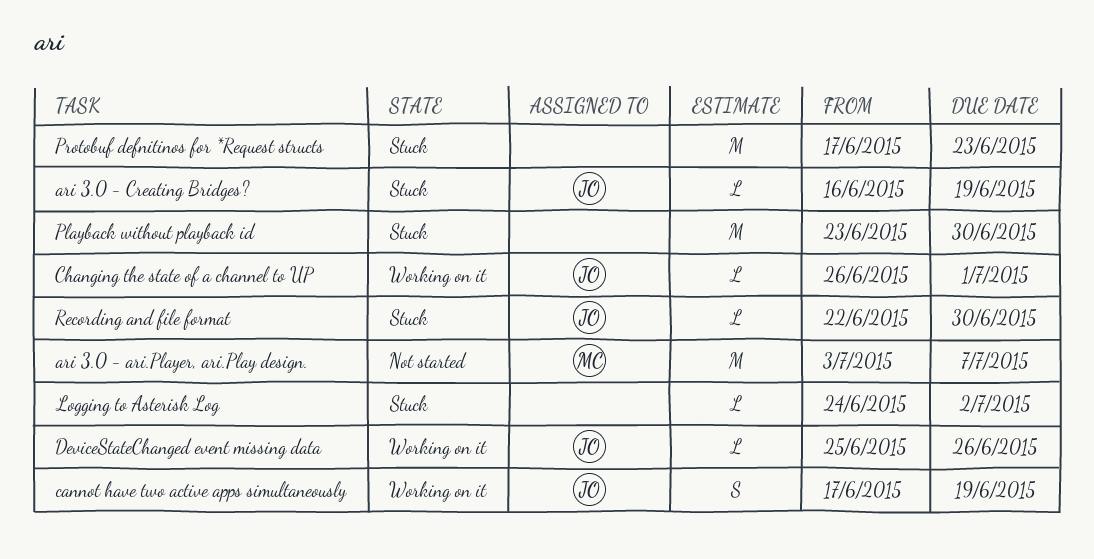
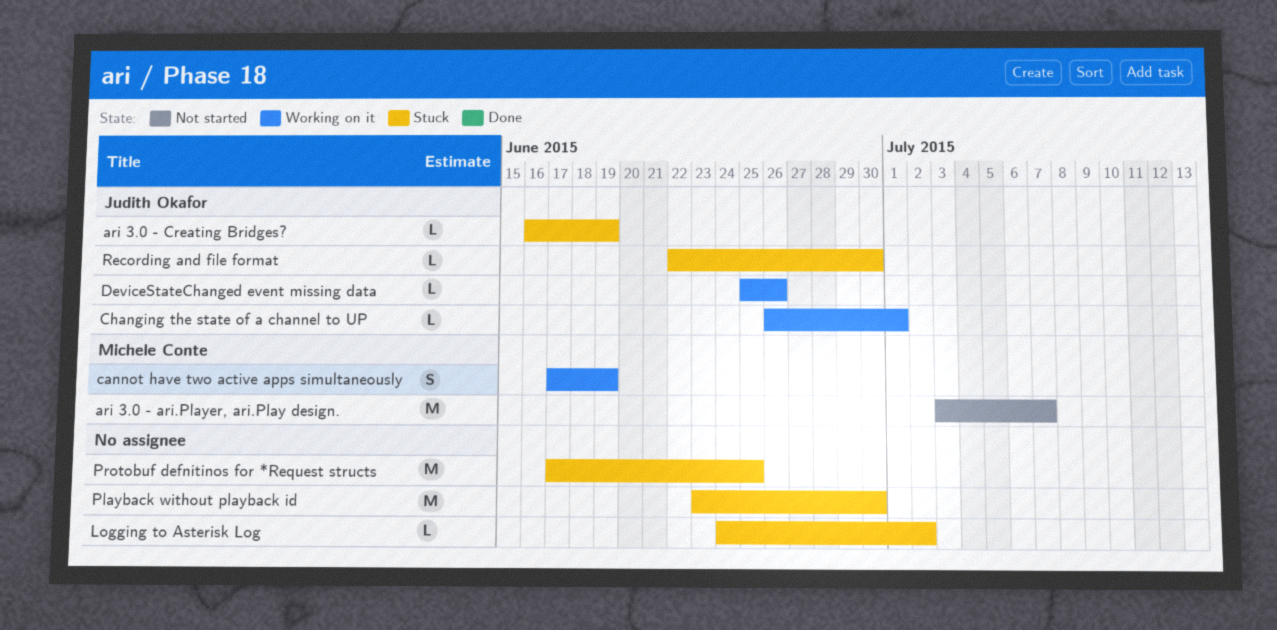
cannot have two active apps simultaneously, owner: Judith Okafor -> Michele Conte
Protobuf defnitinos for *Request structs, due: Jun 23 -> Jun 25

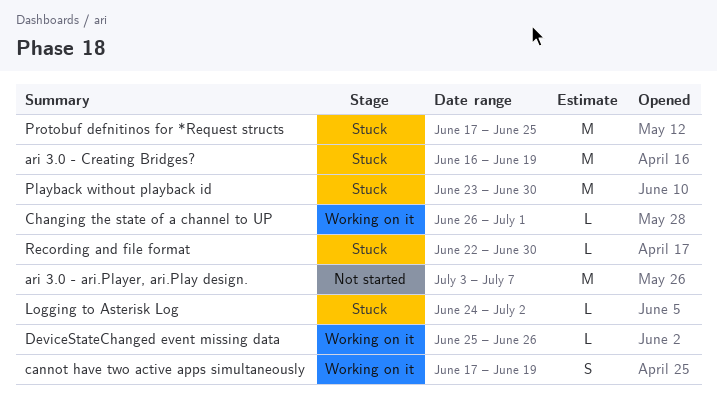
ari 3.0 - Creating Bridges?, estimate: L -> M

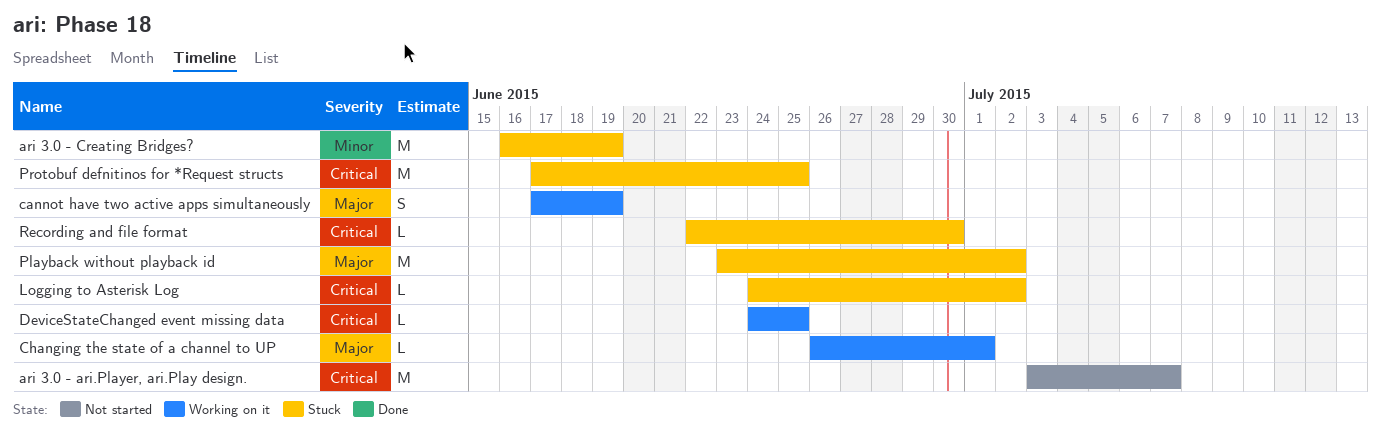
DeviceStateChanged event missing data, start: Jun 25 -> Jun 24
DeviceStateChanged event missing data, due: Jun 26 -> Jun 25
Playback without playback id, due: Jun 30 -> Jul 2

